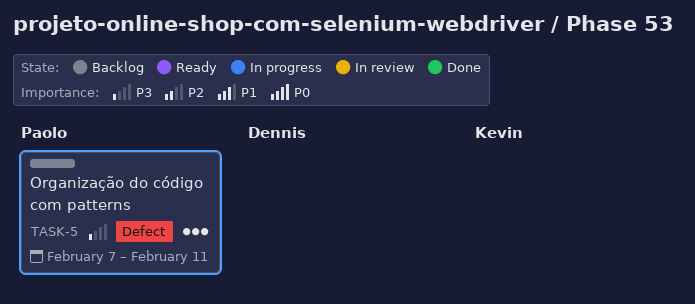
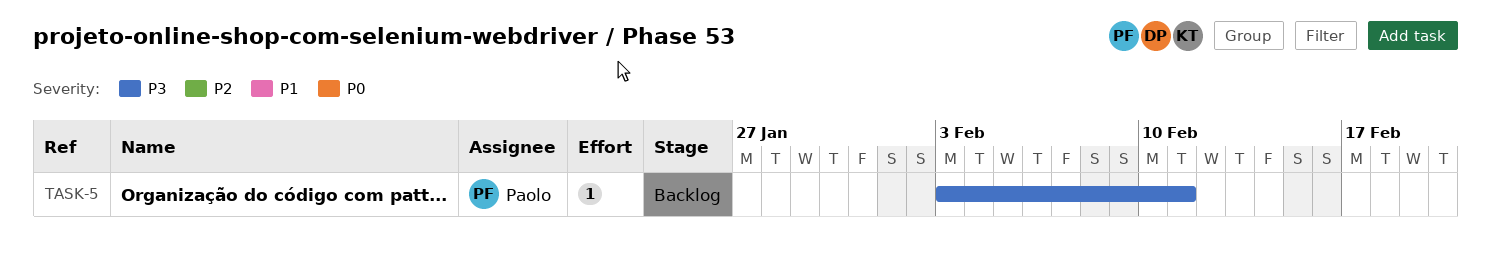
TASK-5, estimate: 3 -> 1
TASK-5, start: Feb 7 -> Feb 3

